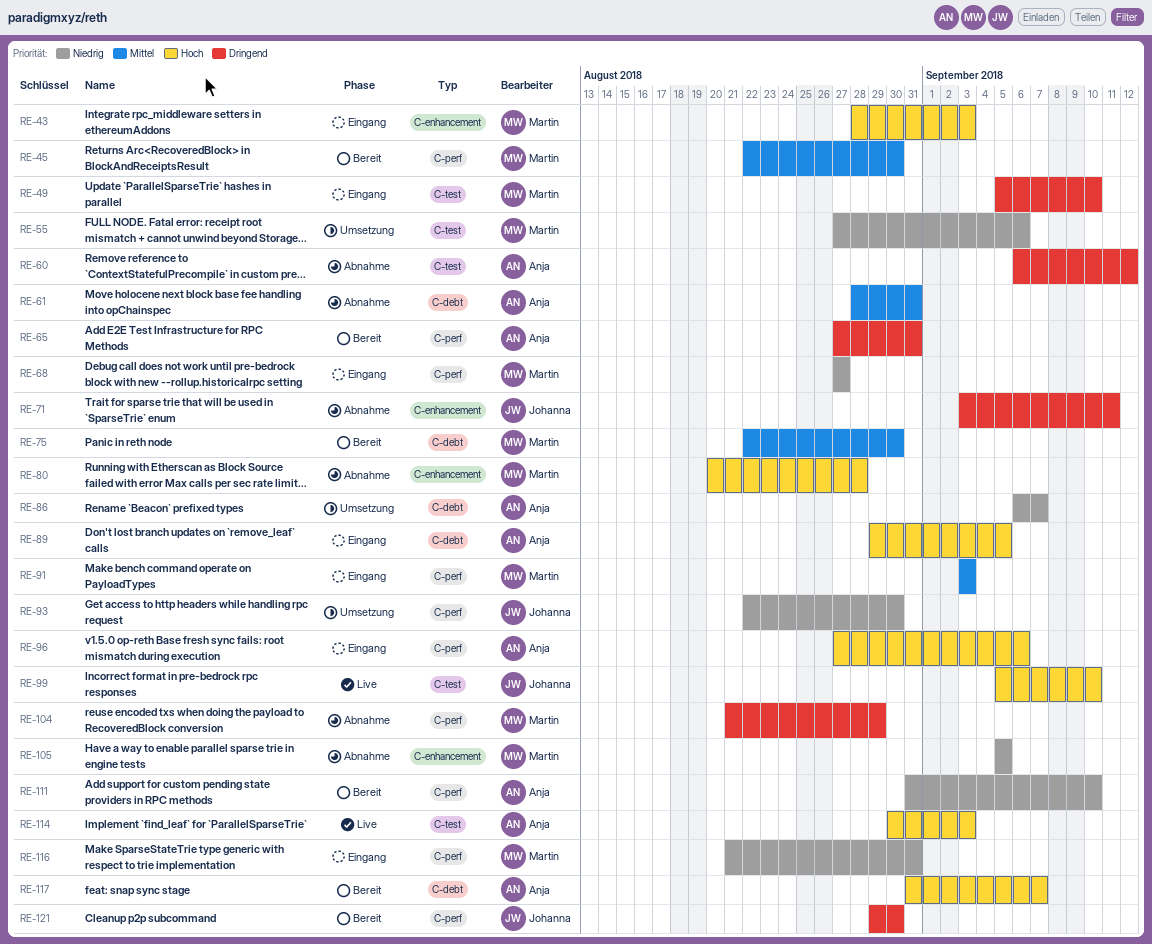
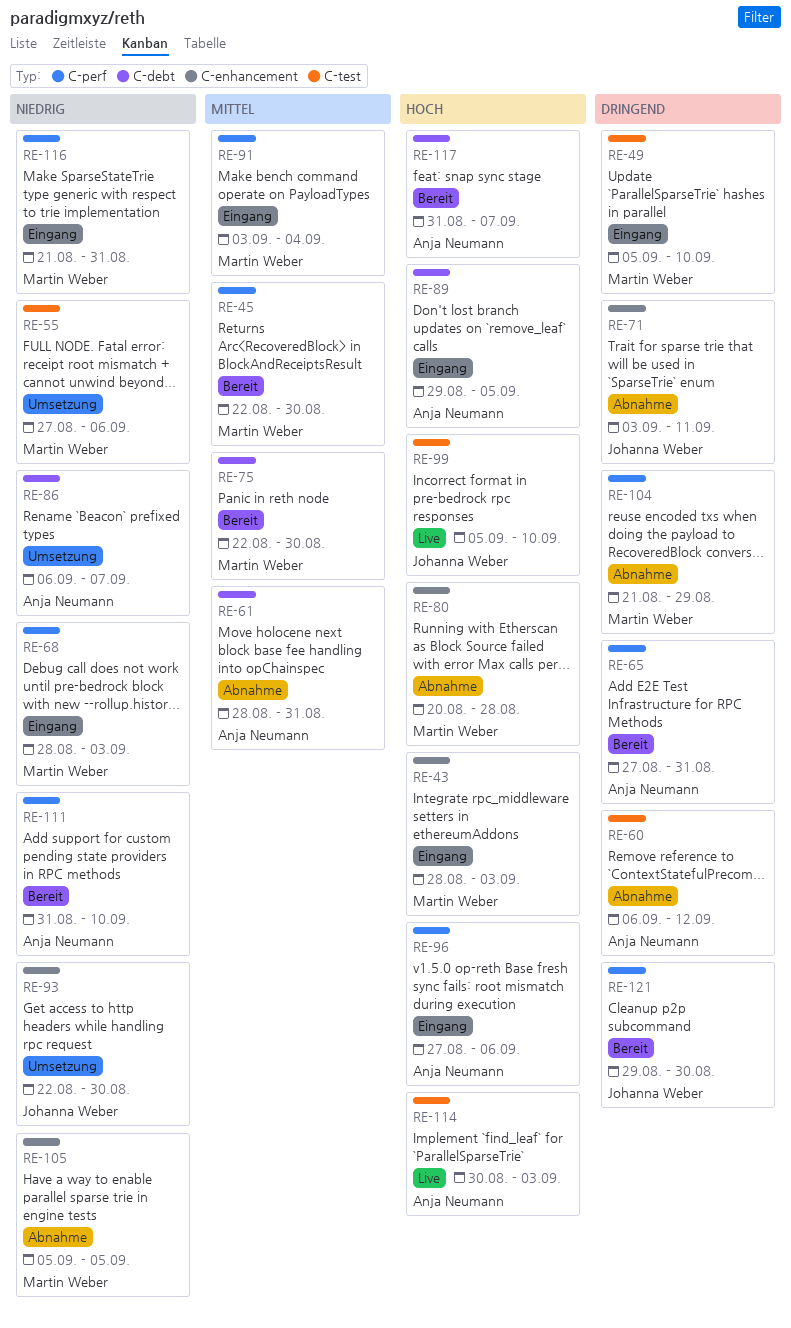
RE-68, start: Aug 27 -> Aug 28
RE-68, due: Aug 27 -> Sep 3
RE-91, due: Sep 3 -> Sep 4
RE-93, label: C-perf -> C-enhancement

